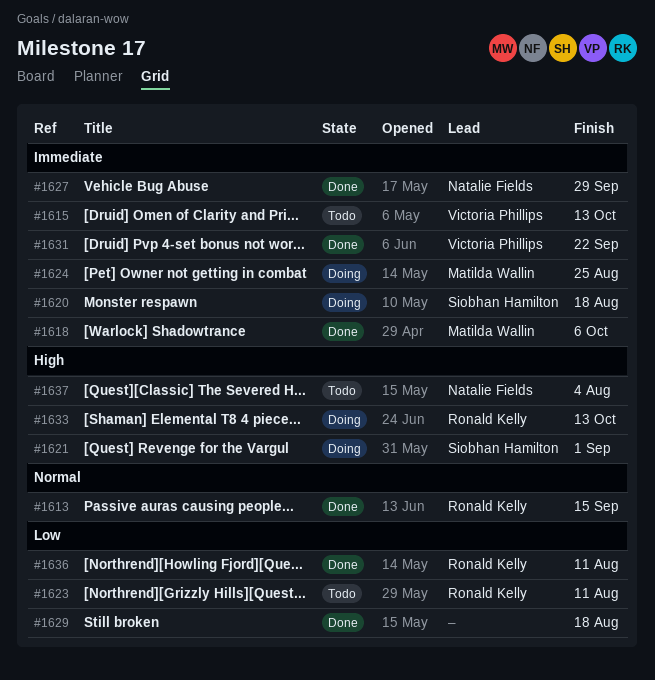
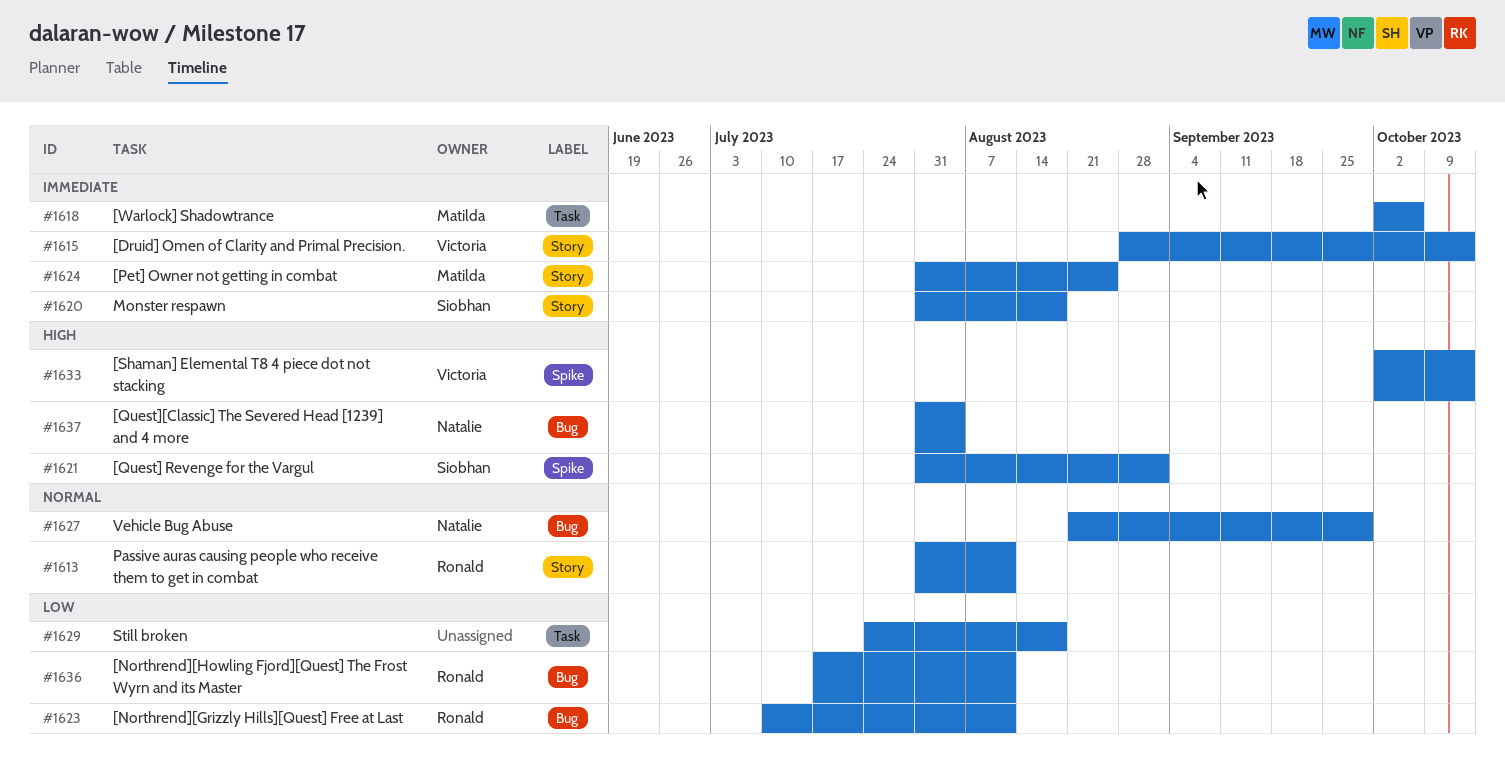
#1613, due: Sep 15 -> Aug 11
#1627, priority: Immediate -> Normal
#1631: present -> none
#1633, owner: Ronald Kelly -> Victoria Phillips

